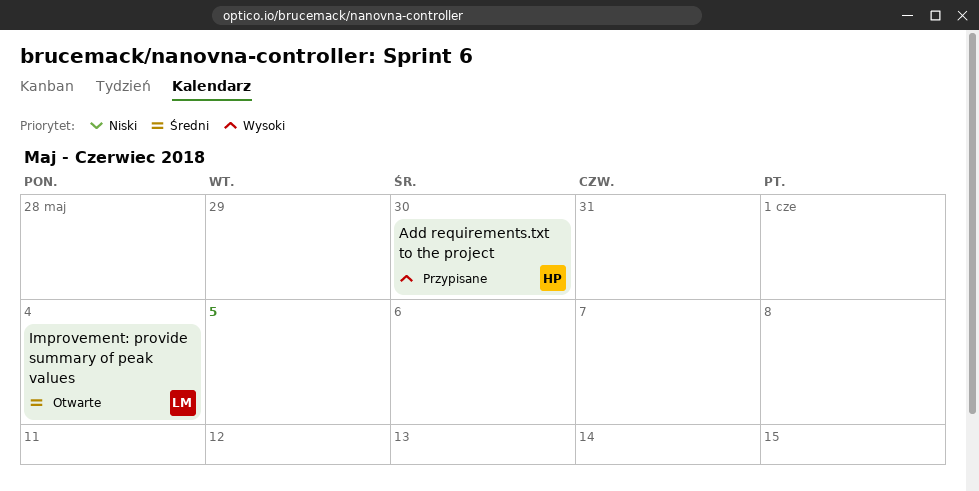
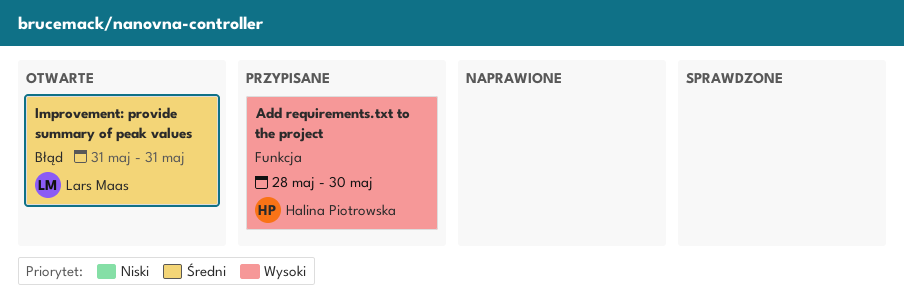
Improvement: provide summary of peak values, due: Jun 4 -> May 31

